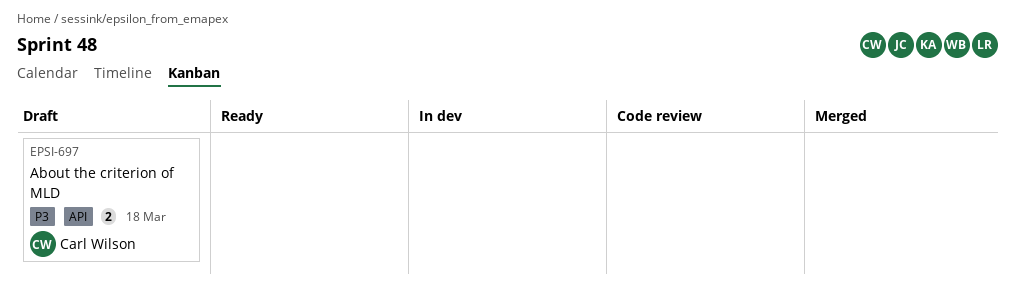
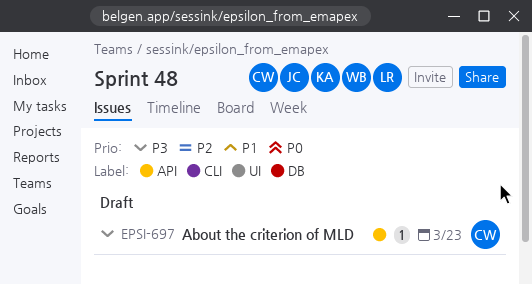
EPSI-697, estimate: 2 -> 1
EPSI-697, due: Mar 18 -> Mar 23

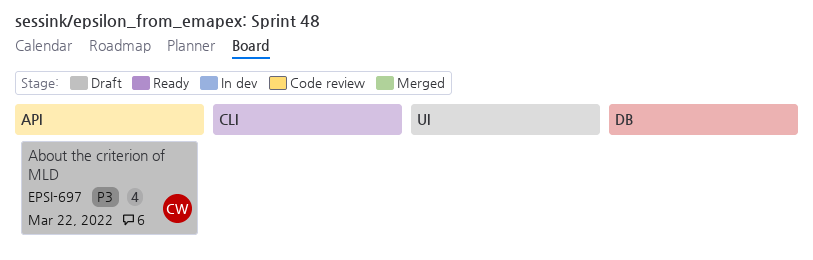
EPSI-697, estimate: 1 -> 4
EPSI-697, due: Mar 23 -> Mar 22

